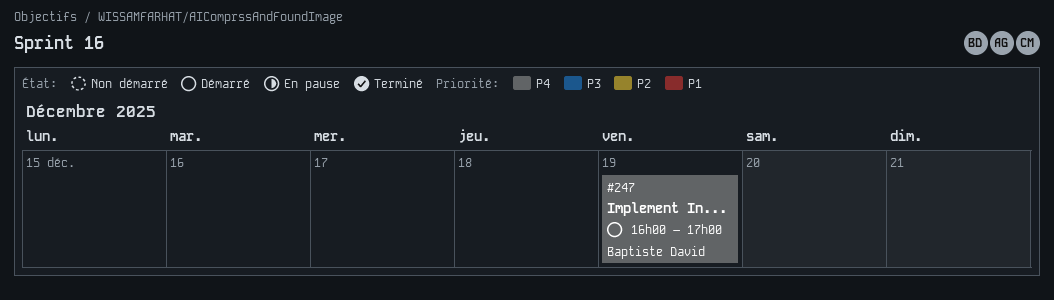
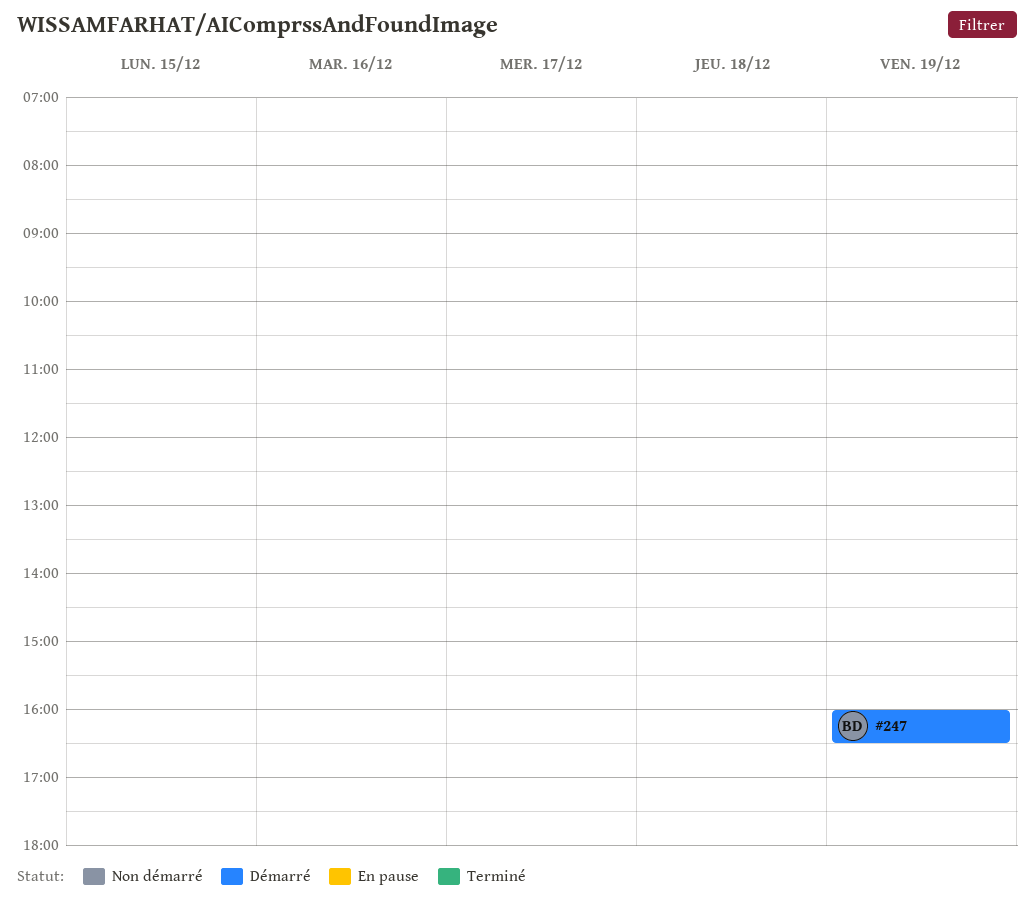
#247, ends: 17:00 -> 16:30

